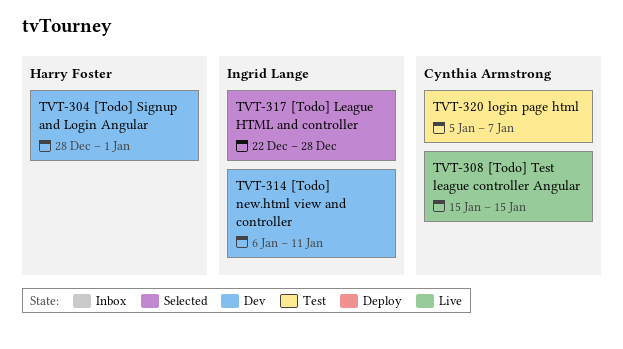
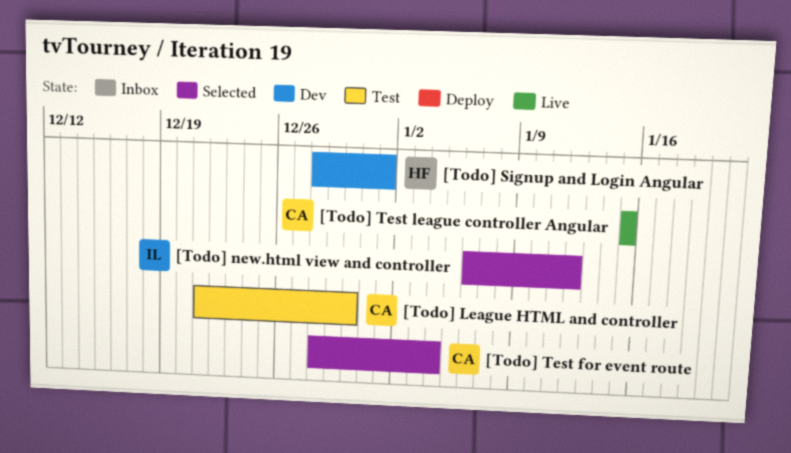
[Todo] League HTML and controller, status: Selected -> Test
[Todo] League HTML and controller, owner: Ingrid Lange -> Cynthia Armstrong
[Todo] League HTML and controller, start: Dec 22 -> Dec 21
[Todo] League HTML and controller, due: Dec 28 -> Dec 30
[Todo] new.html view and controller, status: Dev -> Selected
[Todo] new.html view and controller, due: Jan 11 -> Jan 12
[Todo] Test for event route: none -> present
login page html: present -> none

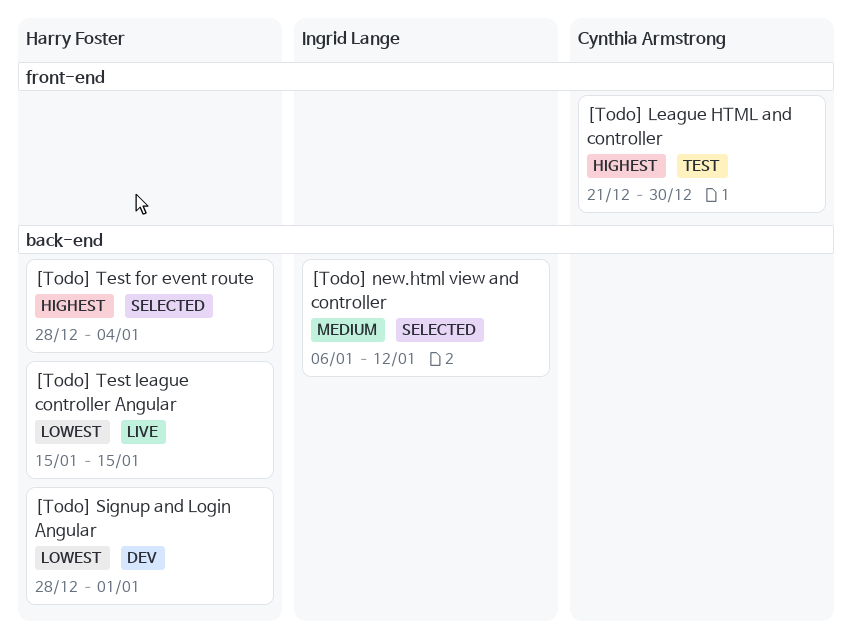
[Todo] Test for event route, owner: Cynthia Armstrong -> Harry Foster
[Todo] Test league controller Angular, owner: Cynthia Armstrong -> Harry Foster

